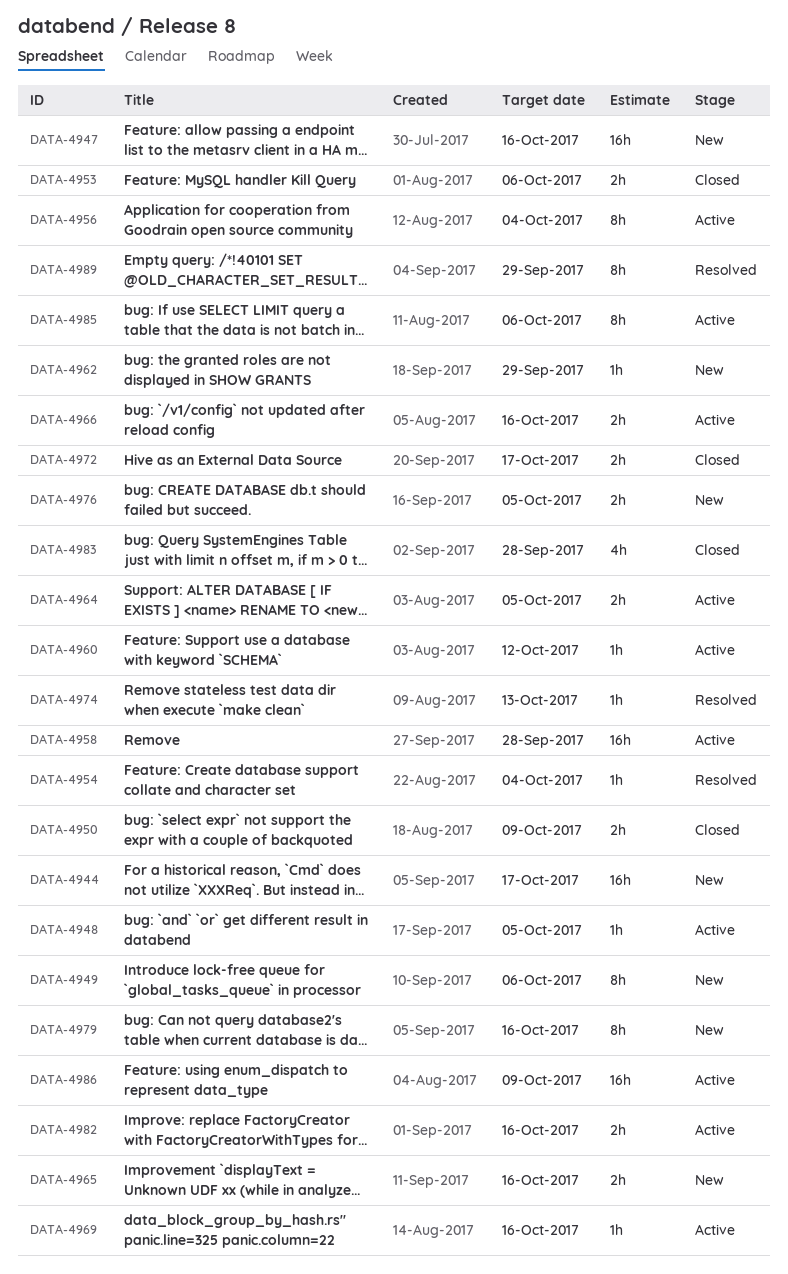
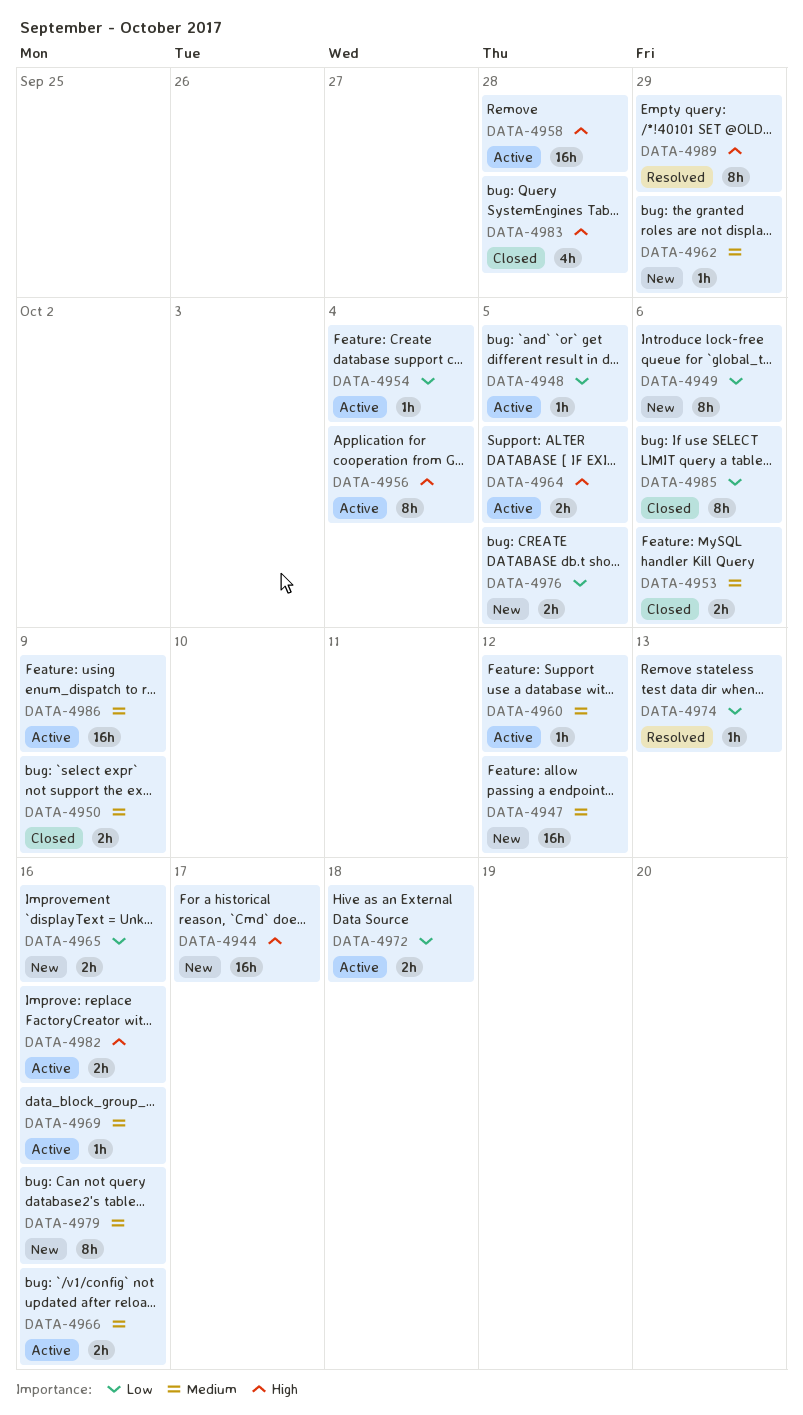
DATA-4947, due: Oct 16 -> Oct 12
DATA-4954, status: Resolved -> Active
DATA-4972, status: Closed -> Active
DATA-4972, due: Oct 17 -> Oct 18
DATA-4985, status: Active -> Closed

